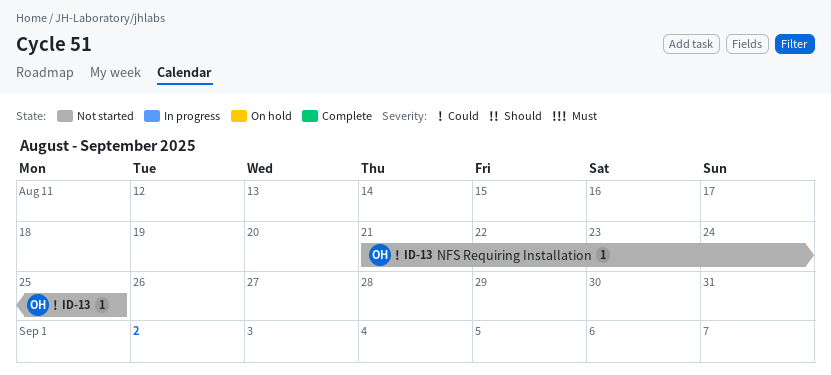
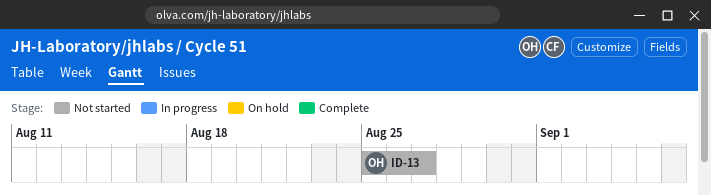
ID-13, start: Aug 21 -> Aug 25
ID-13, due: Aug 25 -> Aug 27

